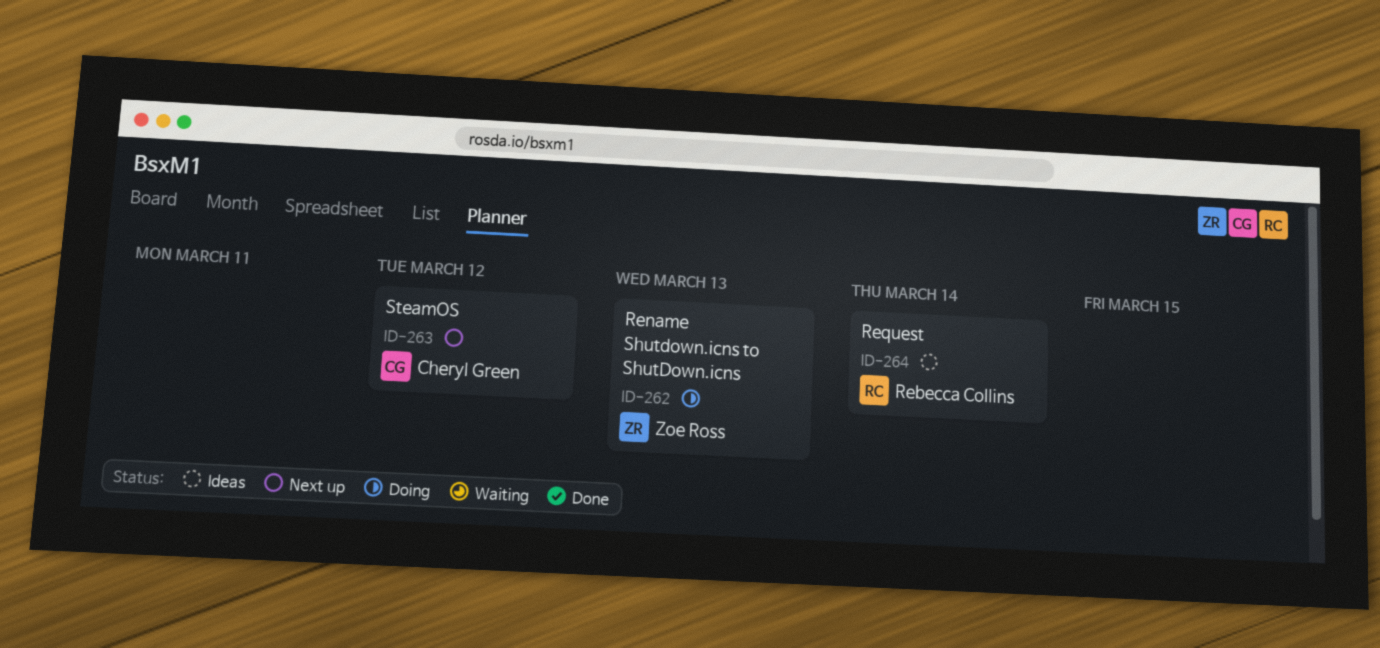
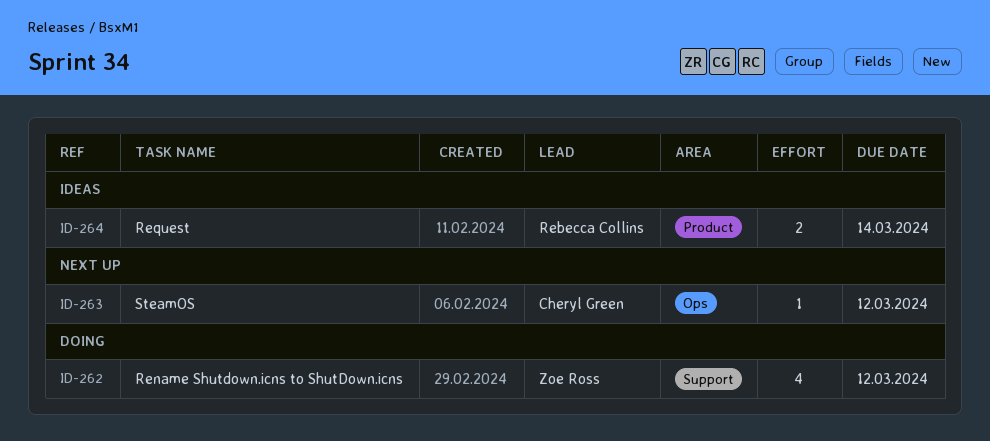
ID-262, due: Mar 13 -> Mar 12

